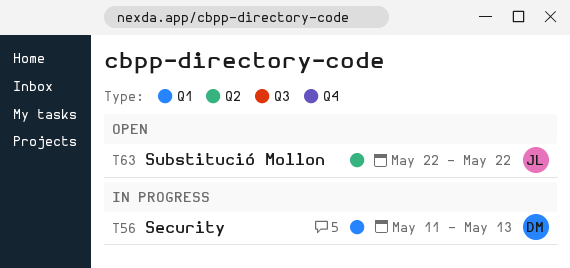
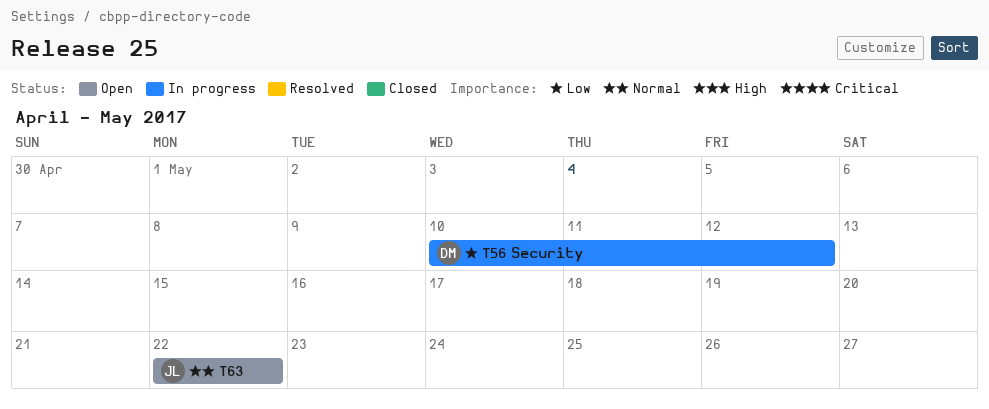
T56, start: May 11 -> May 10
T56, due: May 13 -> May 12

